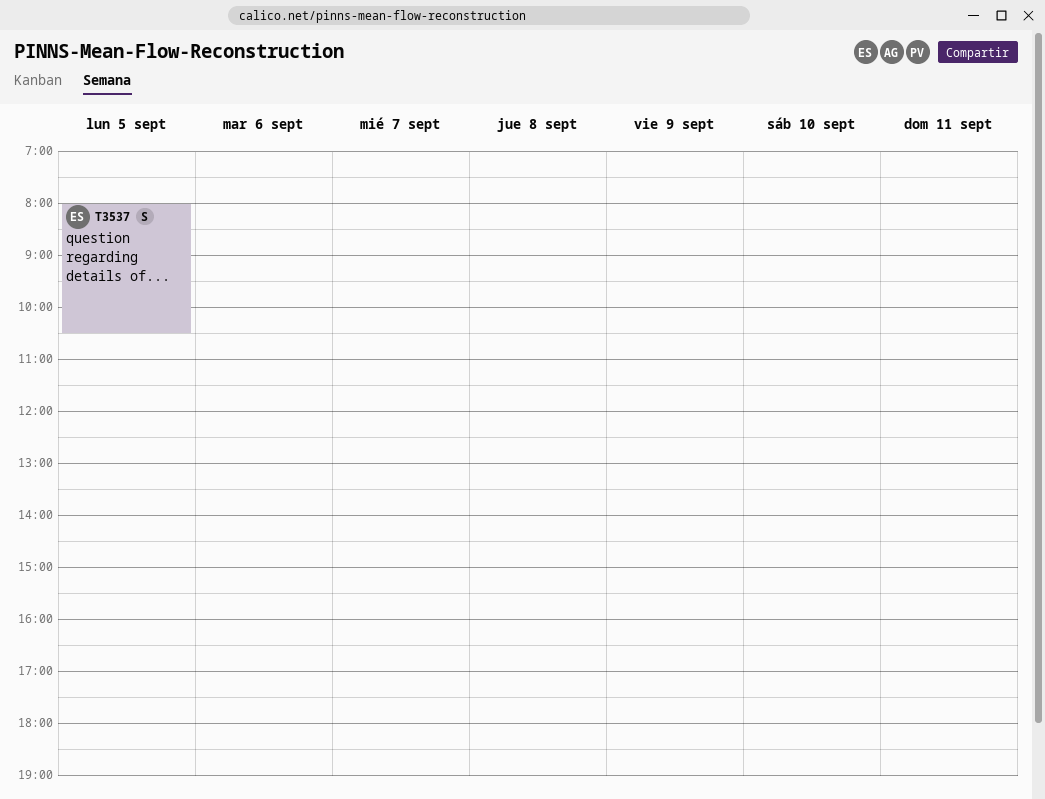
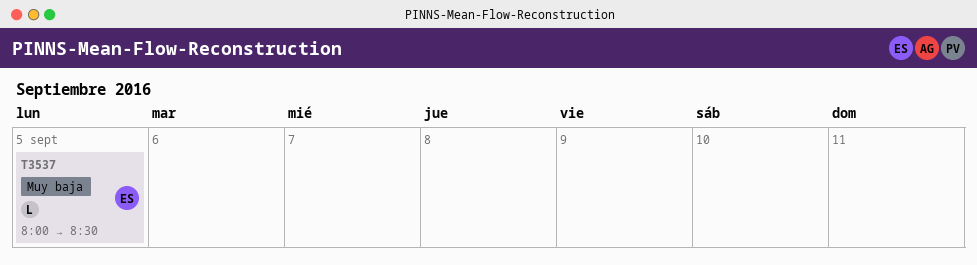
T3537, estimate: S -> L
T3537, ends: 10:30 -> 08:30

